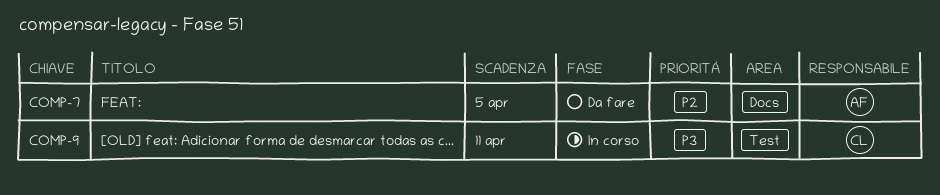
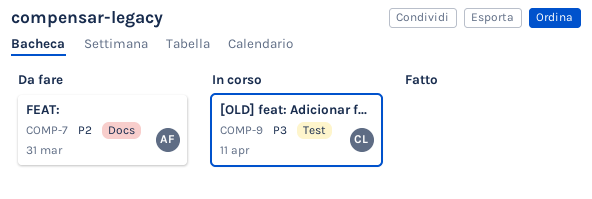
COMP-7, due: Apr 5 -> Mar 31

